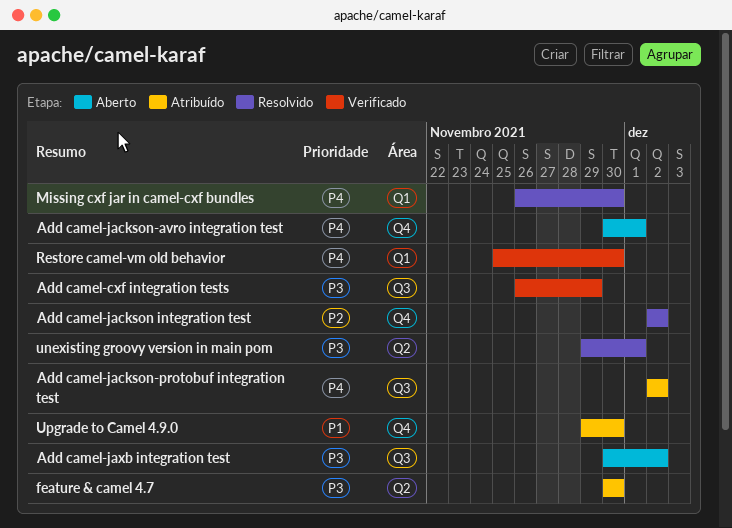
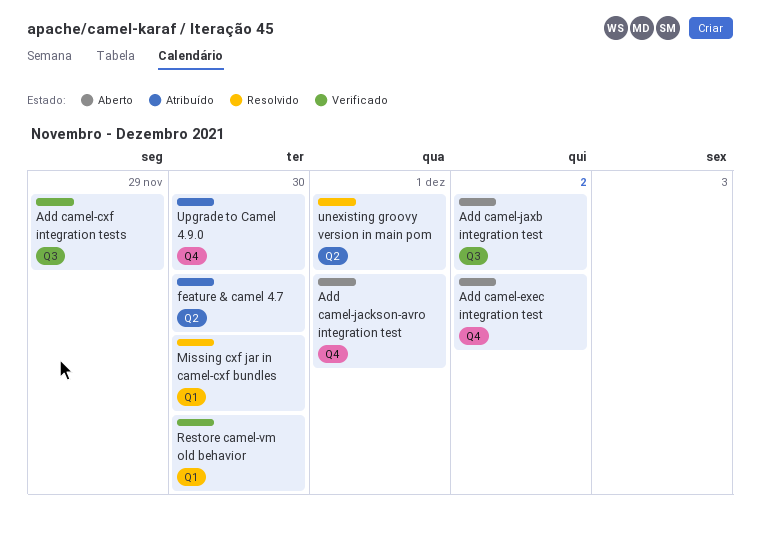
Add camel-exec integration test: none -> present
Add camel-jackson integration test: present -> none
Add camel-jackson-protobuf integration test: present -> none

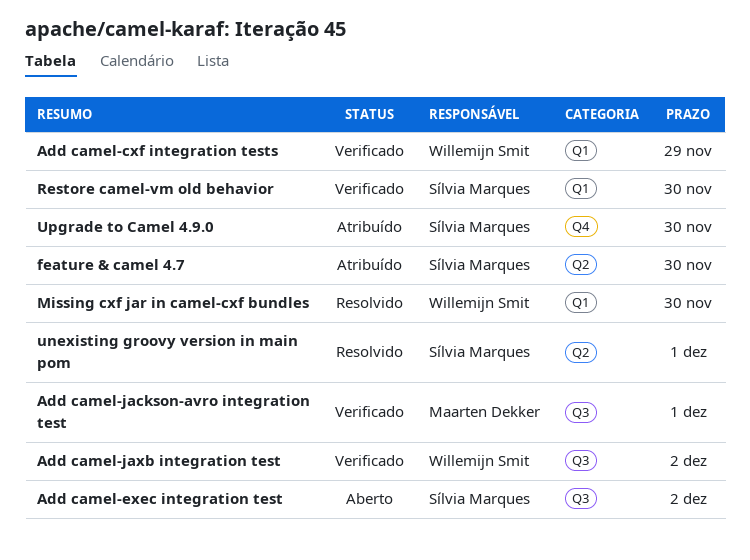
Add camel-cxf integration tests, label: Q3 -> Q1
Add camel-exec integration test, label: Q4 -> Q3
Add camel-jackson-avro integration test, status: Aberto -> Verificado
Add camel-jackson-avro integration test, label: Q4 -> Q3
Add camel-jaxb integration test, status: Aberto -> Verificado

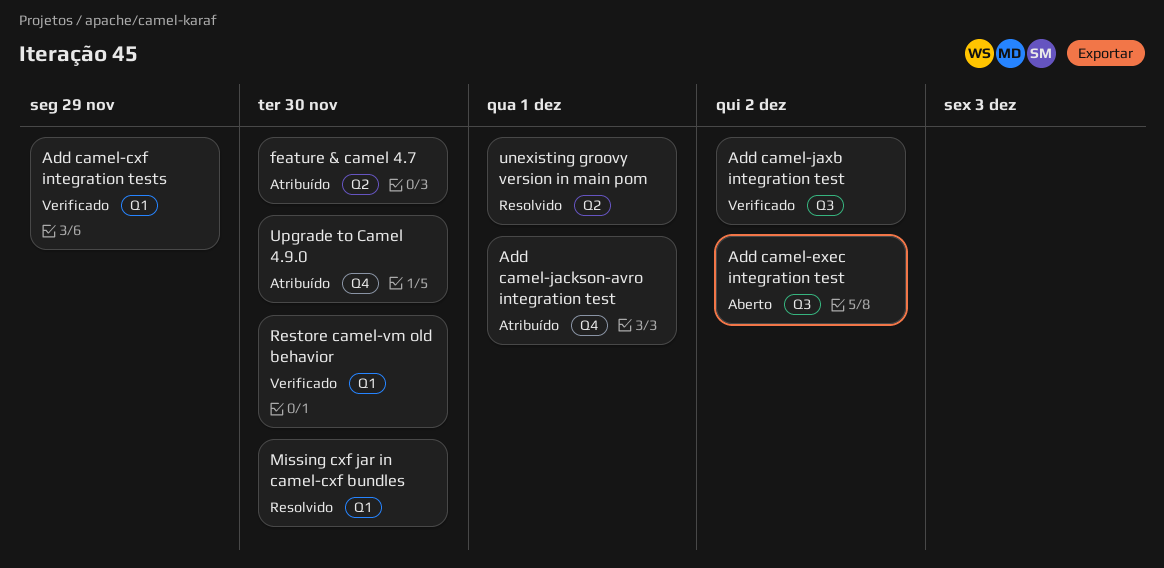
Add camel-jackson-avro integration test, status: Verificado -> Atribuído
Add camel-jackson-avro integration test, label: Q3 -> Q4

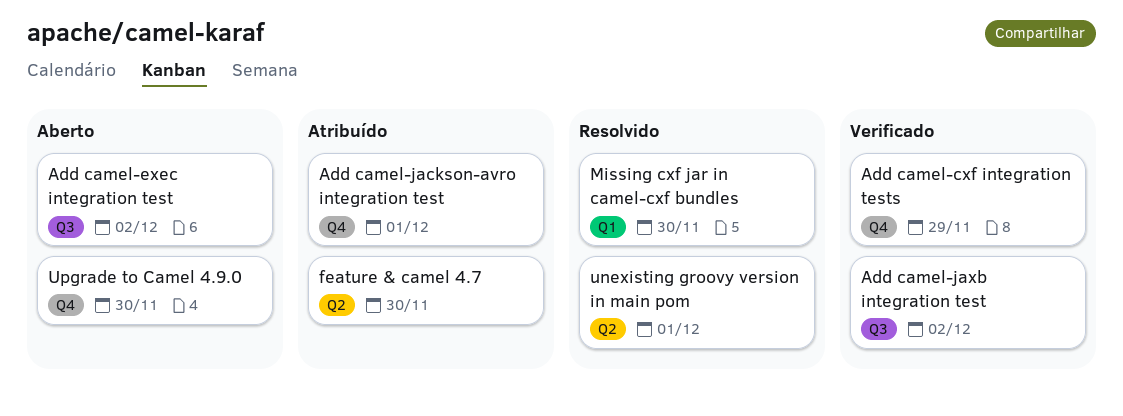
Add camel-cxf integration tests, label: Q1 -> Q4
Restore camel-vm old behavior: present -> none
Upgrade to Camel 4.9.0, status: Atribuído -> Aberto

